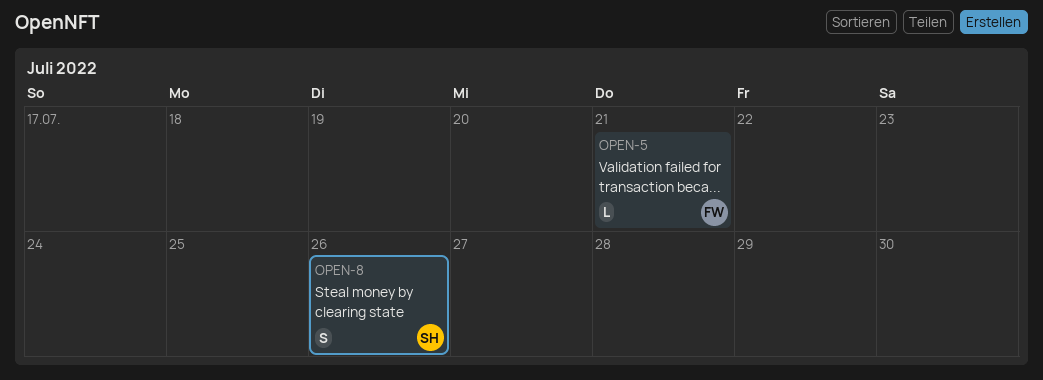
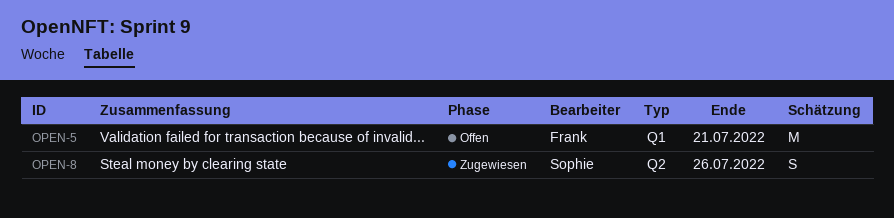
OPEN-5, estimate: L -> M

